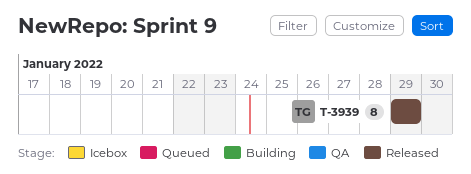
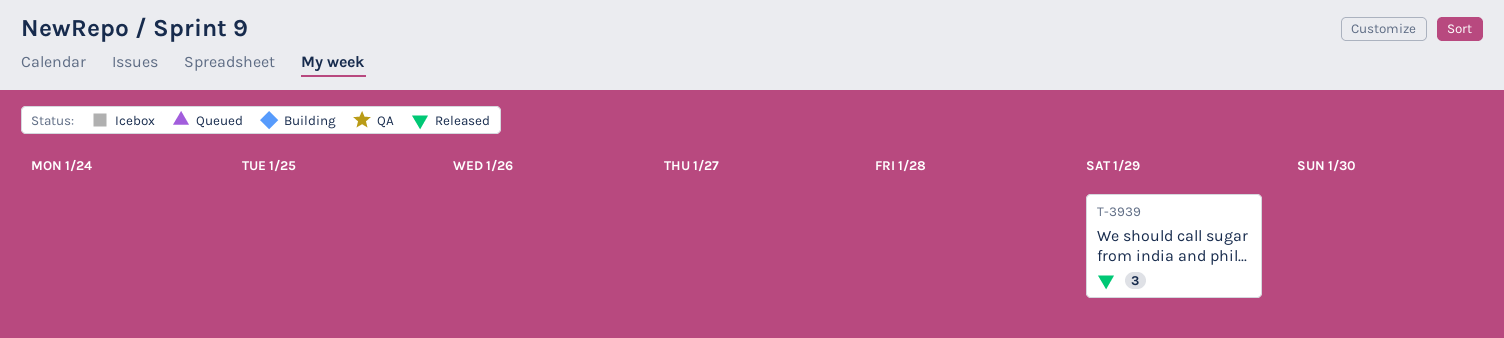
T-3939, estimate: 8 -> 3

